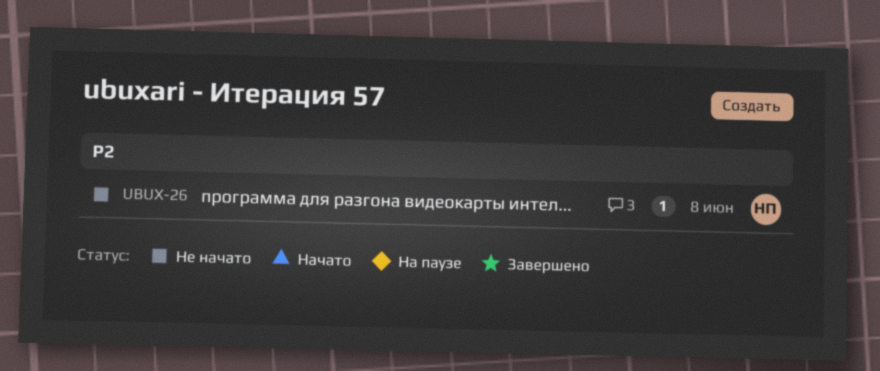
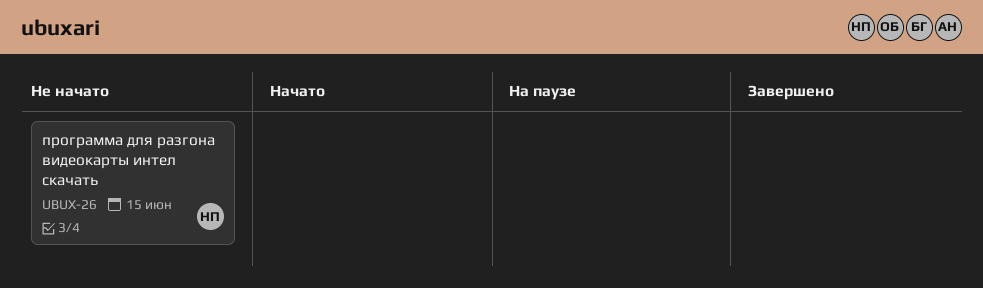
UBUX-26, due: Jun 8 -> Jun 15

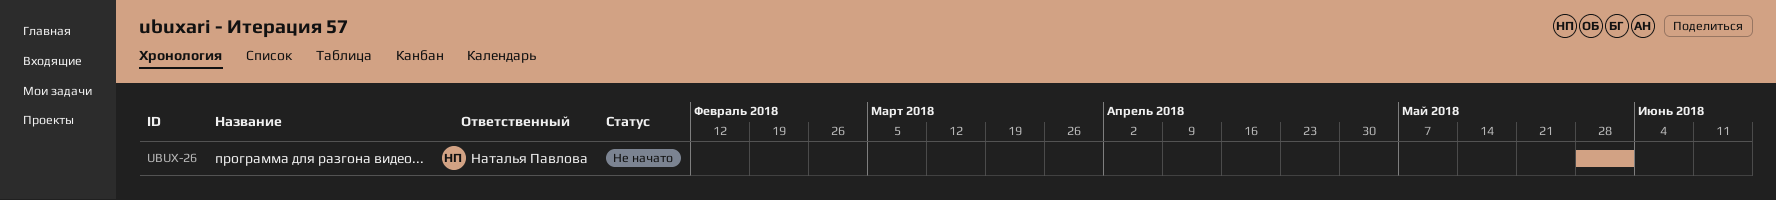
UBUX-26, due: Jun 15 -> Jun 1

